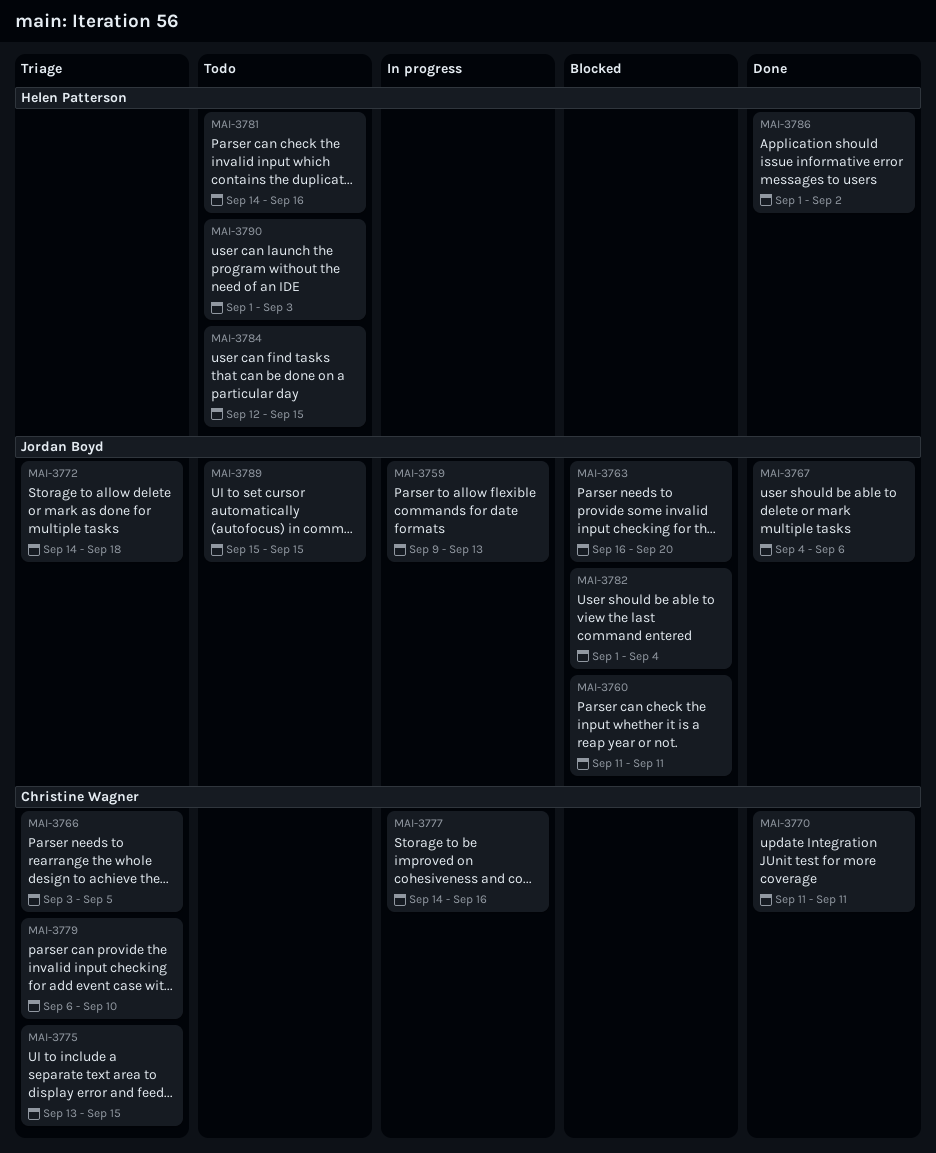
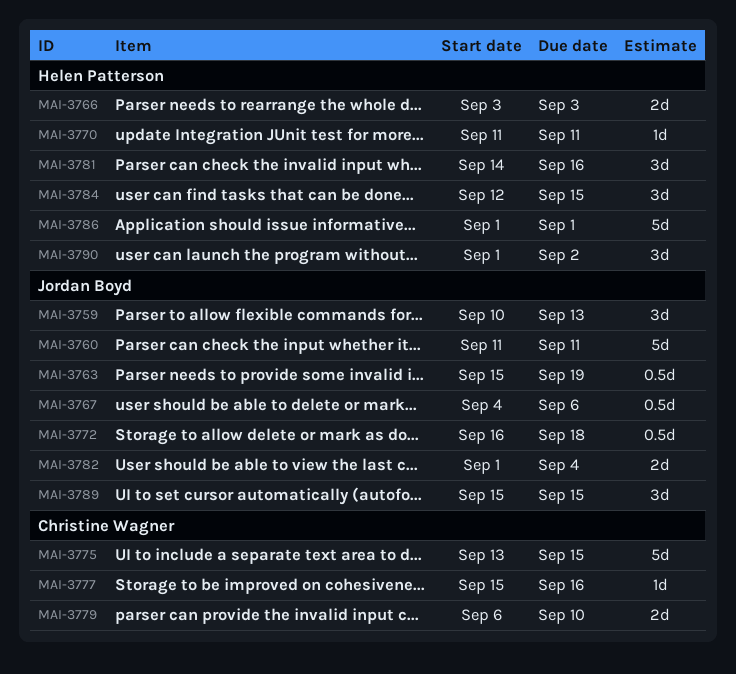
MAI-3759, start: Sep 9 -> Sep 10
MAI-3763, start: Sep 16 -> Sep 15
MAI-3763, due: Sep 20 -> Sep 19
MAI-3766, owner: Christine Wagner -> Helen Patterson
MAI-3766, due: Sep 5 -> Sep 3
MAI-3770, owner: Christine Wagner -> Helen Patterson
MAI-3772, start: Sep 14 -> Sep 16
MAI-3777, start: Sep 14 -> Sep 15
MAI-3786, due: Sep 2 -> Sep 1
MAI-3790, due: Sep 3 -> Sep 2

